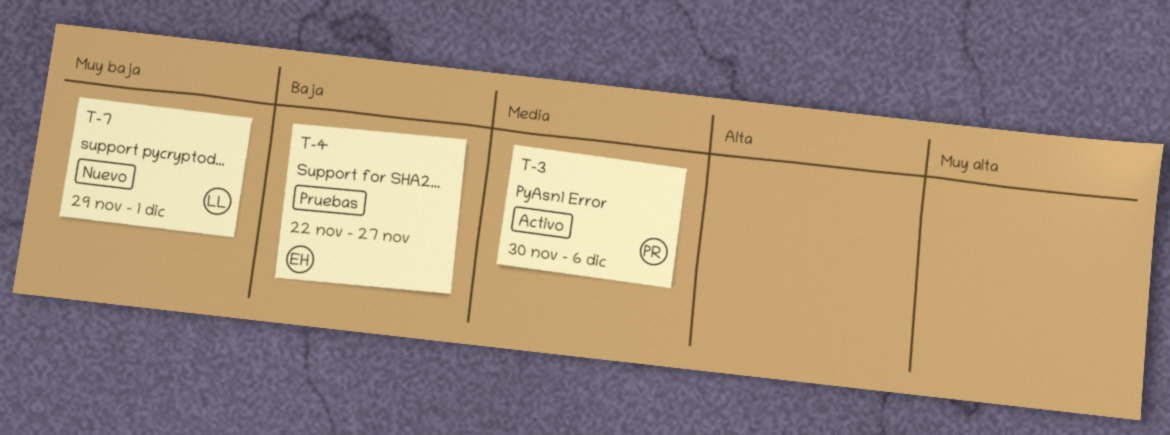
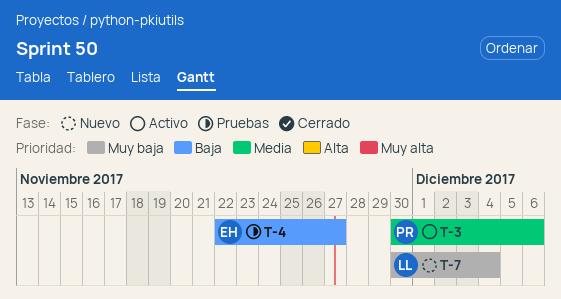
T-7, start: Nov 29 -> Nov 30
T-7, due: Dec 1 -> Dec 4

